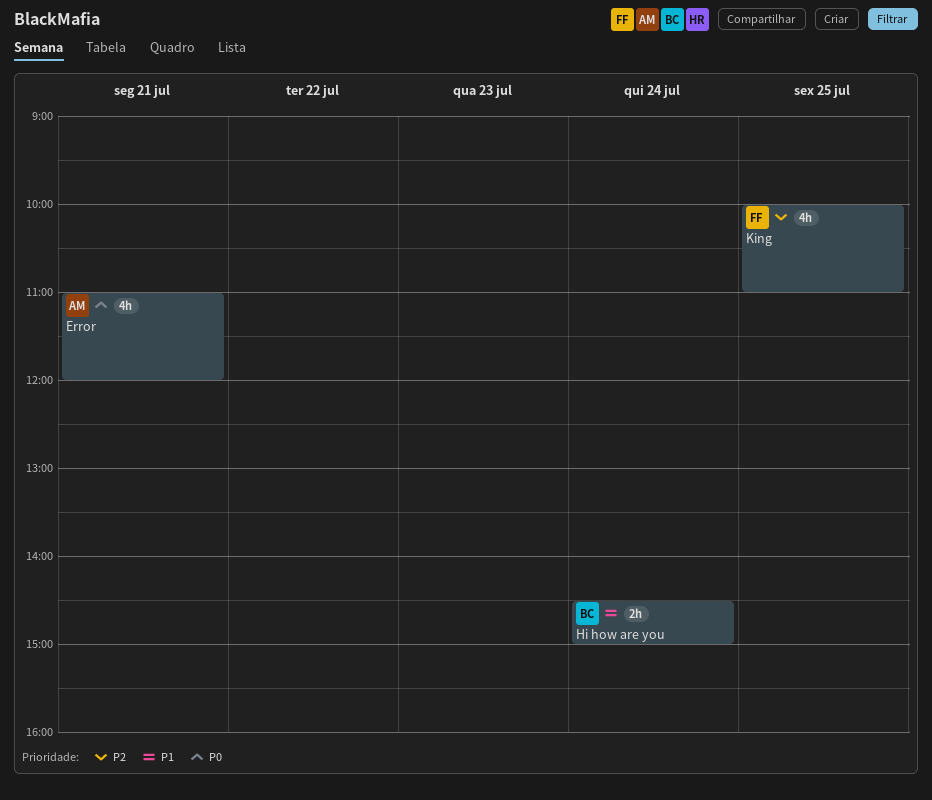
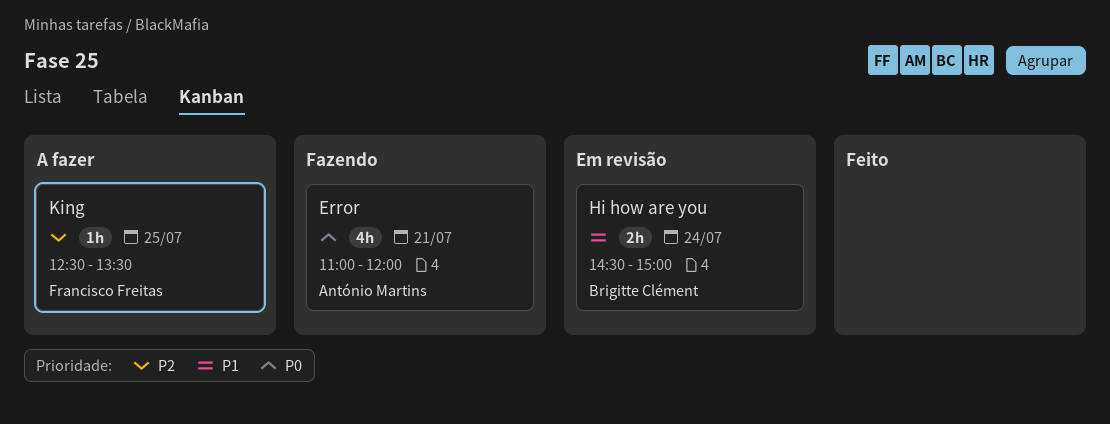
King, estimate: 4h -> 1h
King, begins: 10:00 -> 12:30
King, ends: 11:00 -> 13:30

